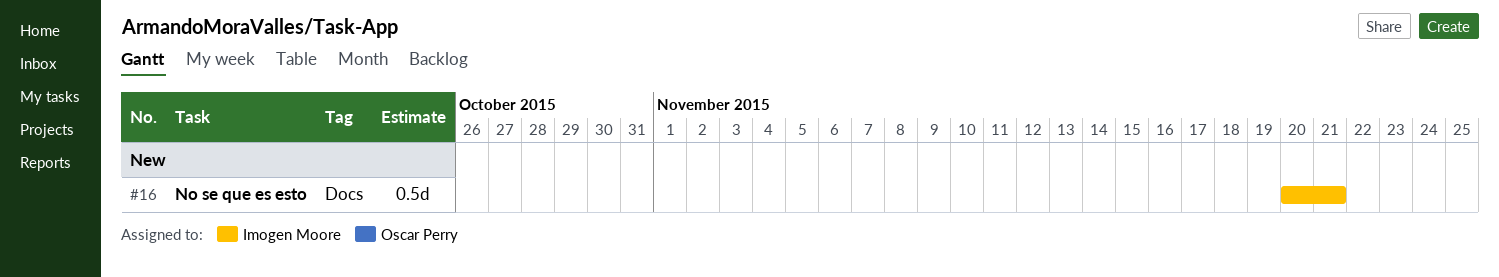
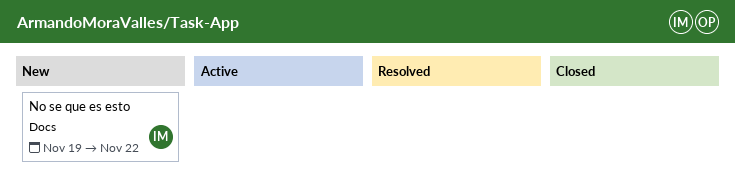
No se que es esto, start: Nov 20 -> Nov 19
No se que es esto, due: Nov 21 -> Nov 22

